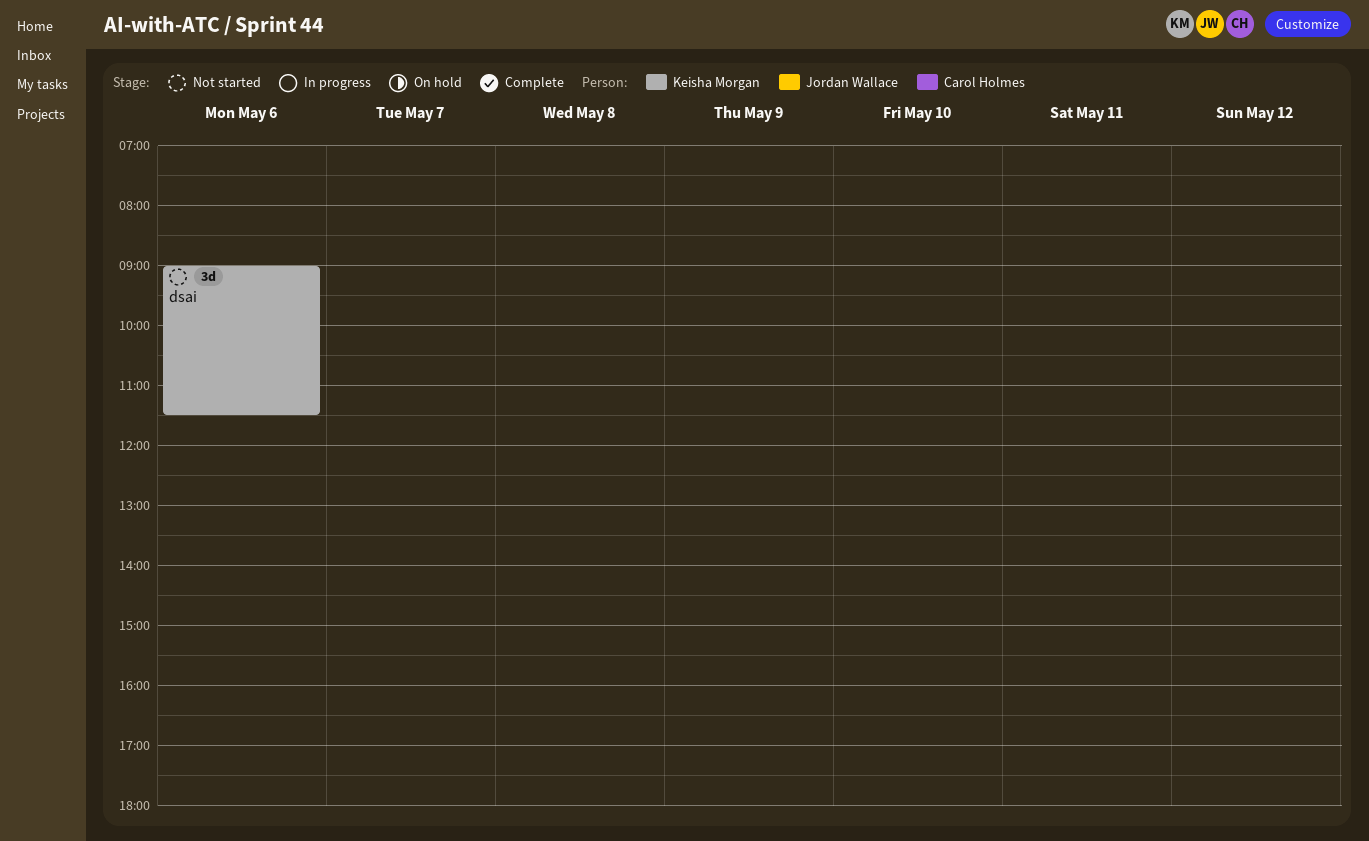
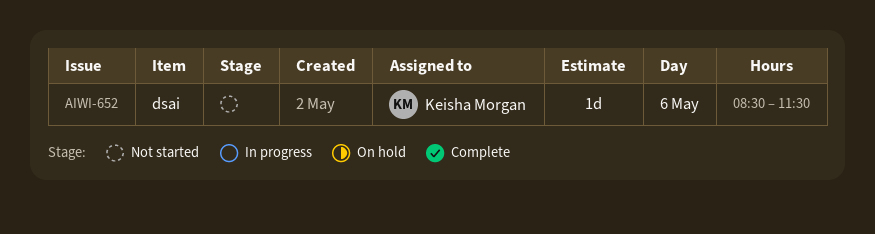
dsai, estimate: 3d -> 1d
dsai, begins: 09:00 -> 08:30

